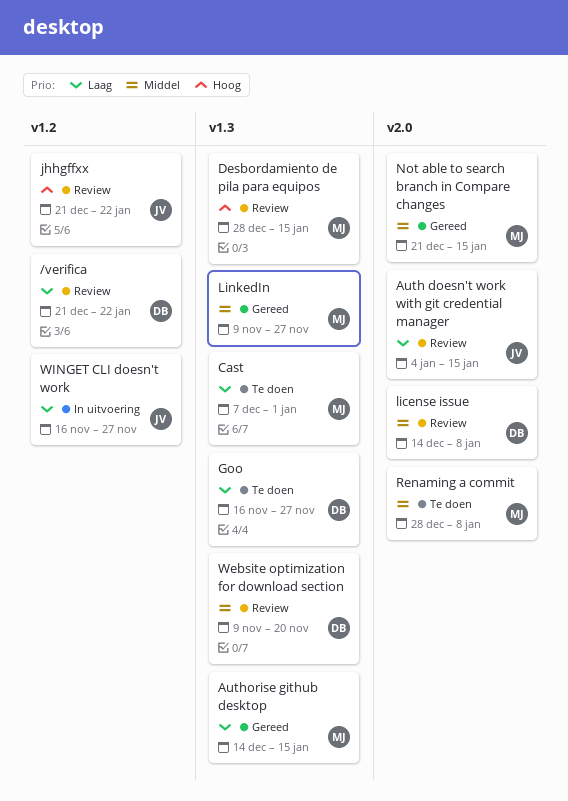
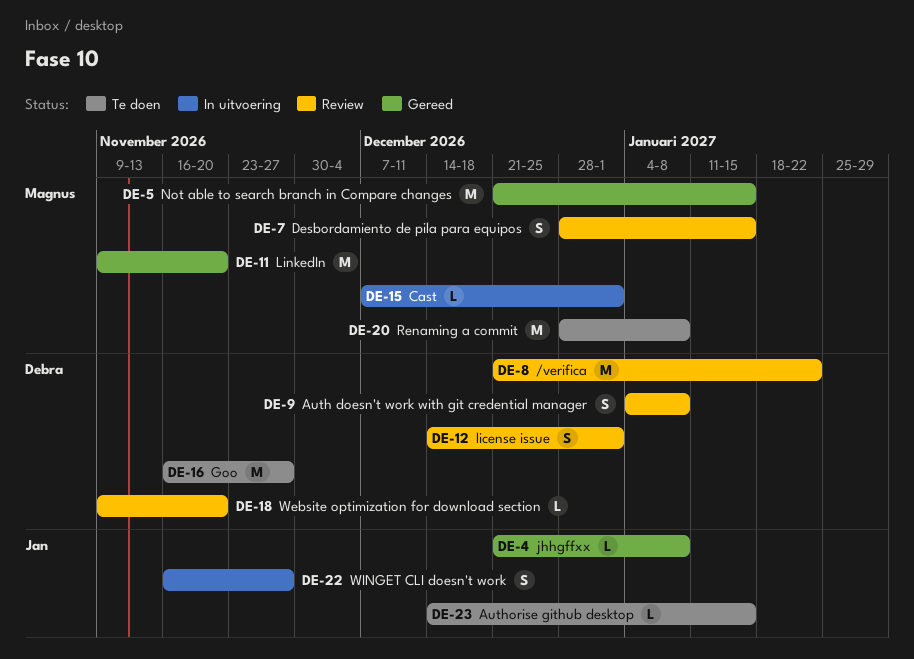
Auth doesn't work with git credential manager, owner: Jan -> Debra
Auth doesn't work with git credential manager, due: Jan 15 -> Jan 8
Authorise github desktop, status: Gereed -> Te doen
Authorise github desktop, owner: Magnus -> Jan
Cast, status: Te doen -> In uitvoering
jhhgffxx, status: Review -> Gereed
jhhgffxx, due: Jan 22 -> Jan 8
license issue, due: Jan 8 -> Jan 1
LinkedIn, due: Nov 27 -> Nov 20

